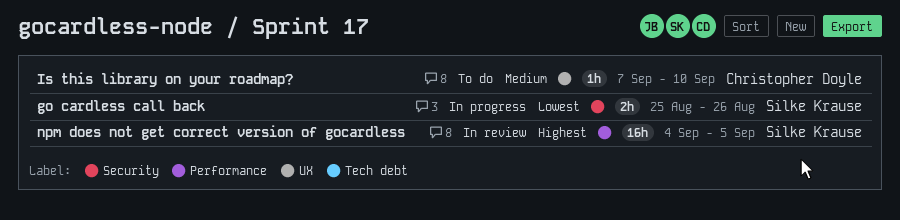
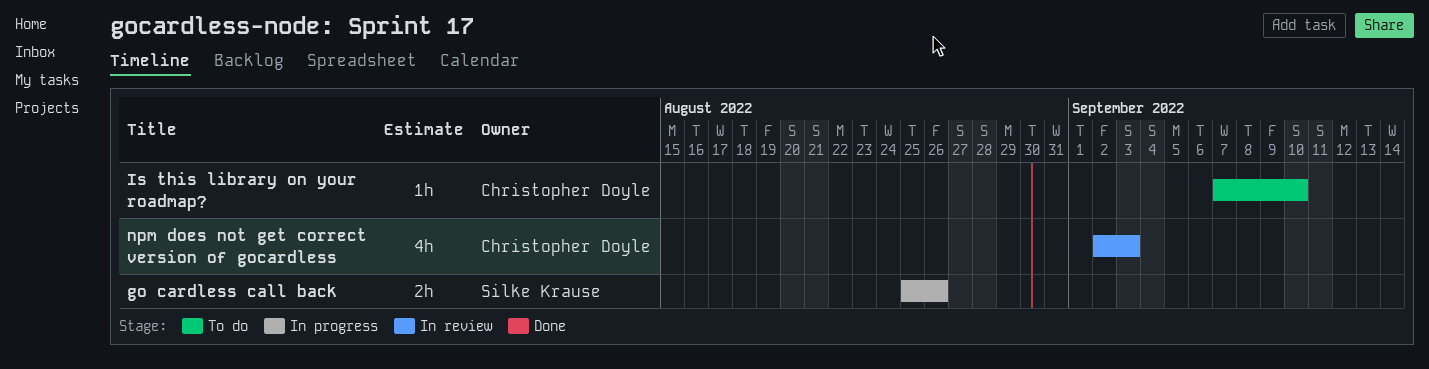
npm does not get correct version of gocardless, owner: Silke Krause -> Christopher Doyle
npm does not get correct version of gocardless, estimate: 16h -> 4h
npm does not get correct version of gocardless, start: Sep 4 -> Sep 2
npm does not get correct version of gocardless, due: Sep 5 -> Sep 3

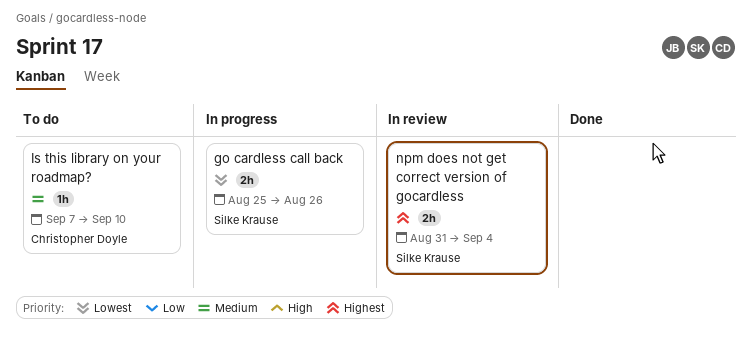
npm does not get correct version of gocardless, owner: Christopher Doyle -> Silke Krause
npm does not get correct version of gocardless, estimate: 4h -> 2h
npm does not get correct version of gocardless, start: Sep 2 -> Aug 31
npm does not get correct version of gocardless, due: Sep 3 -> Sep 4

